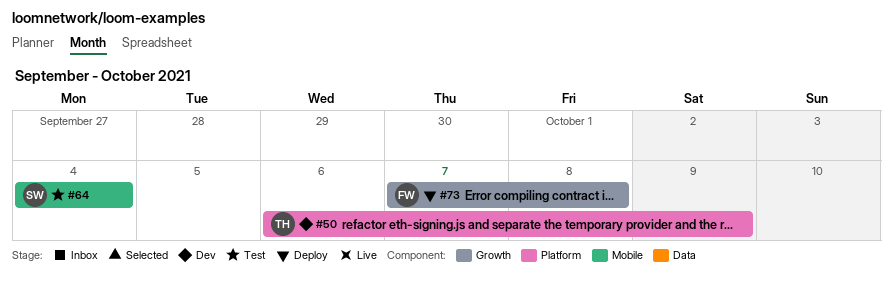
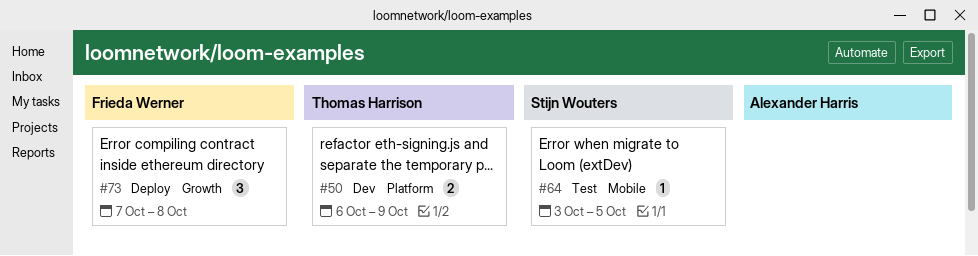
#64, start: Oct 4 -> Oct 3
#64, due: Oct 4 -> Oct 5

